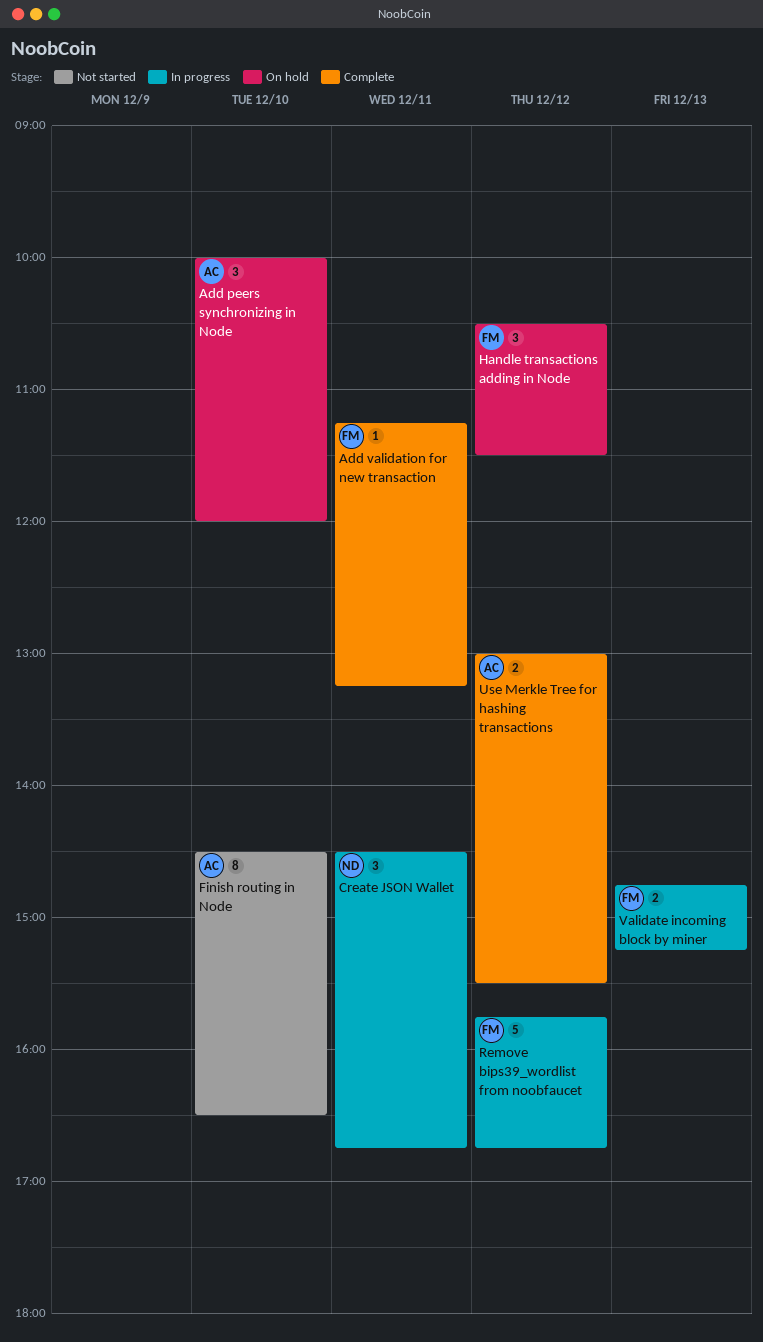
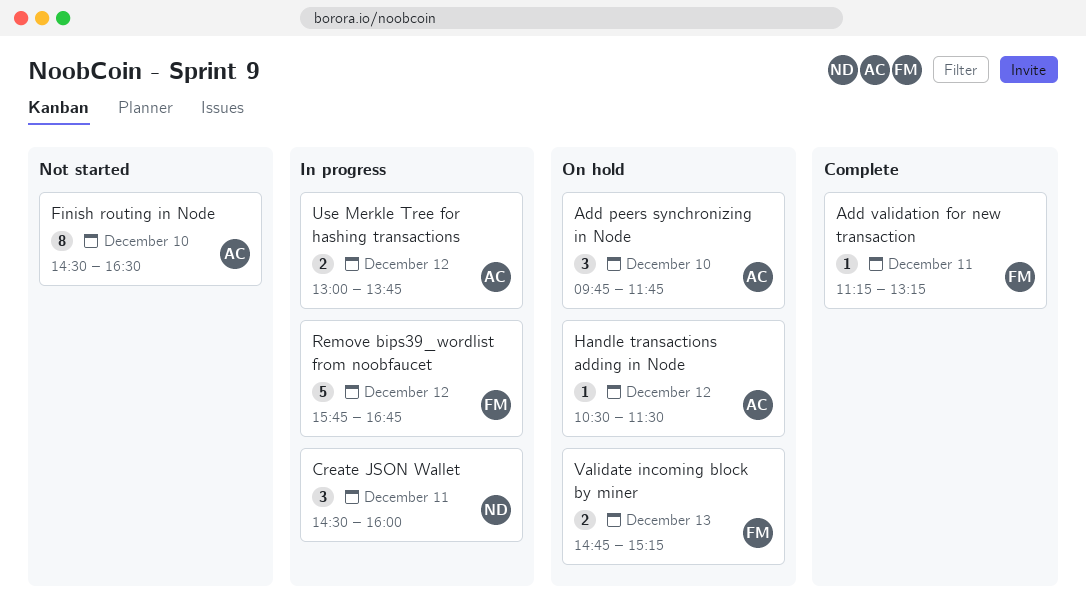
Add peers synchronizing in Node, begins: 10:00 -> 09:45
Add peers synchronizing in Node, ends: 12:00 -> 11:45
Create JSON Wallet, ends: 16:45 -> 16:00
Handle transactions adding in Node, owner: FM -> AC
Handle transactions adding in Node, estimate: 3 -> 1
Use Merkle Tree for hashing transactions, status: Complete -> In progress
Use Merkle Tree for hashing transactions, ends: 15:30 -> 13:45
Validate incoming block by miner, status: In progress -> On hold

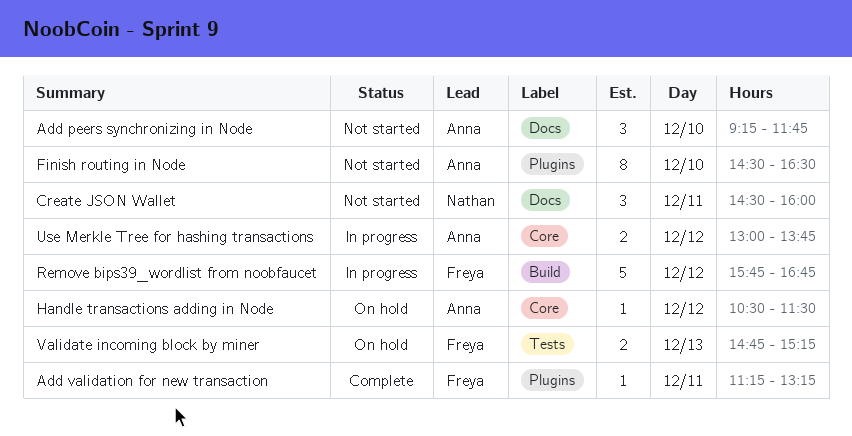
Add peers synchronizing in Node, status: On hold -> Not started
Add peers synchronizing in Node, begins: 09:45 -> 09:15
Create JSON Wallet, status: In progress -> Not started

